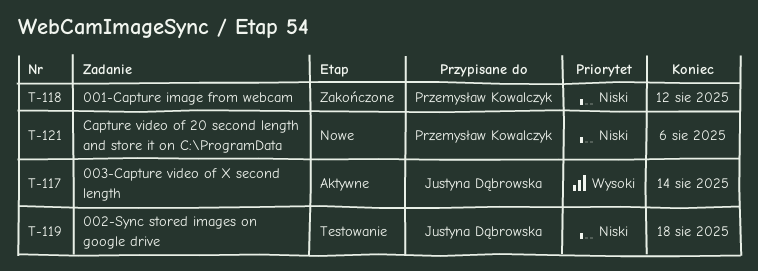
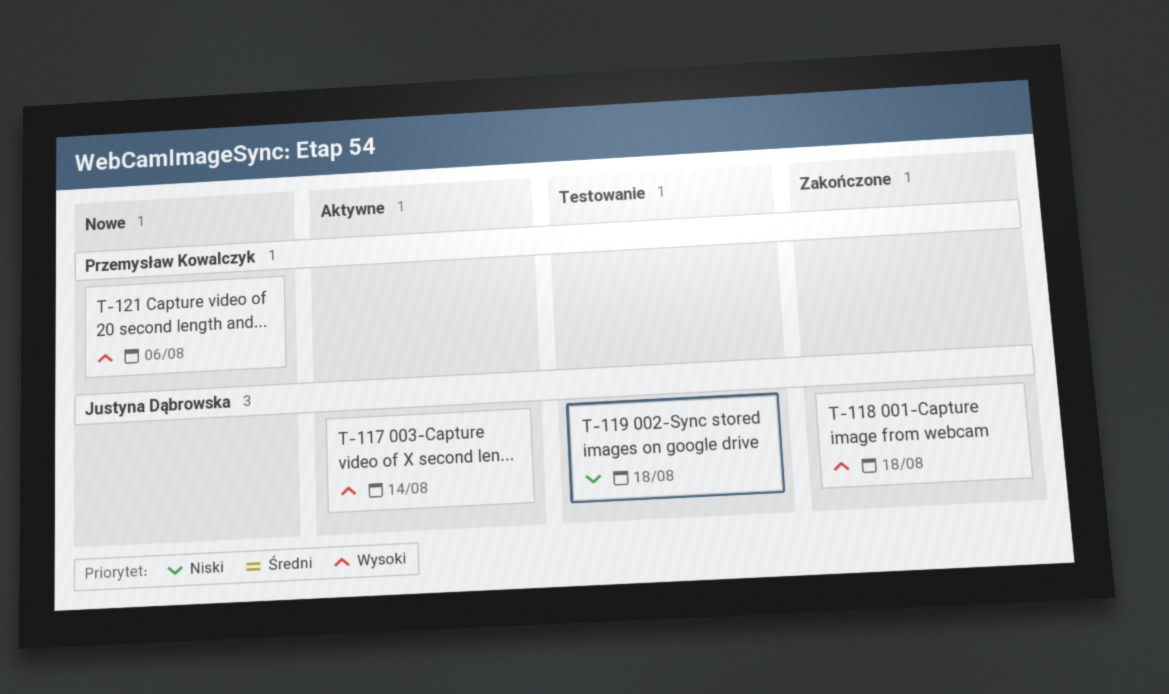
T-118, owner: Przemysław Kowalczyk -> Justyna Dąbrowska
T-118, priority: Niski -> Wysoki
T-118, due: Aug 12 -> Aug 18
T-121, priority: Niski -> Wysoki

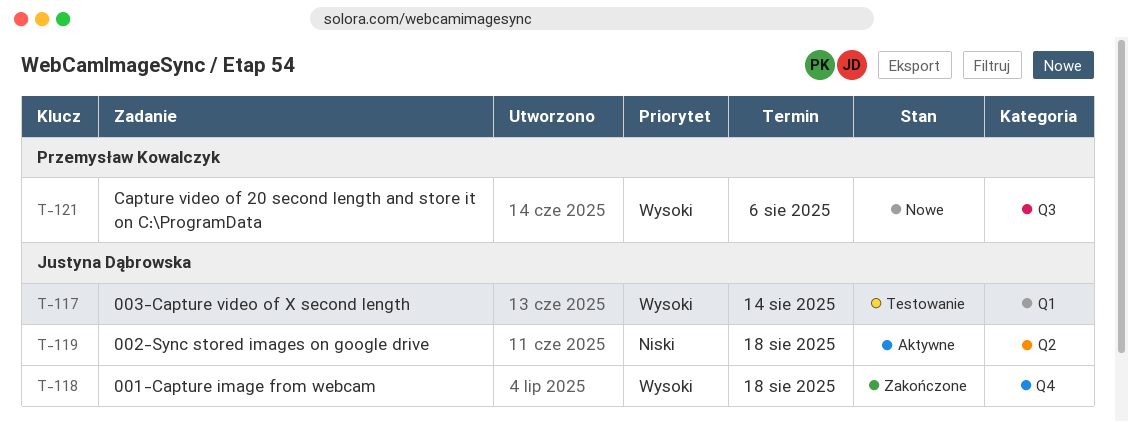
T-117, status: Aktywne -> Testowanie
T-119, status: Testowanie -> Aktywne

